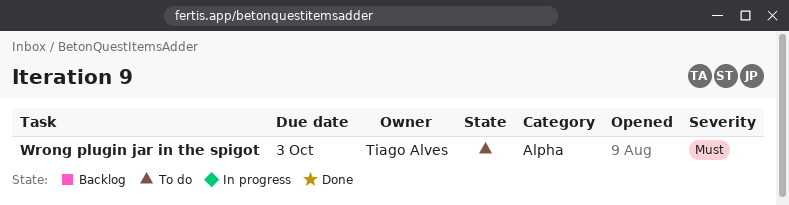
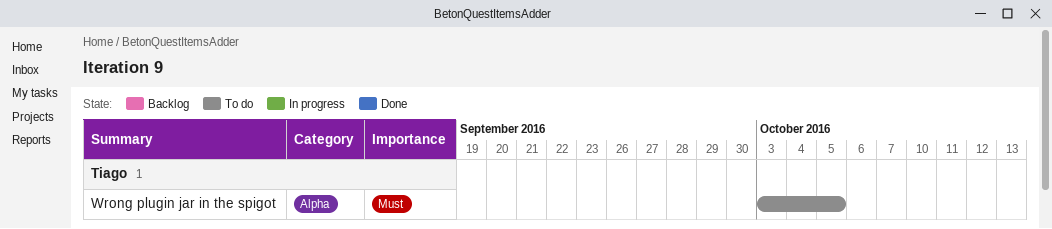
Wrong plugin jar in the spigot, due: Oct 3 -> Oct 5

